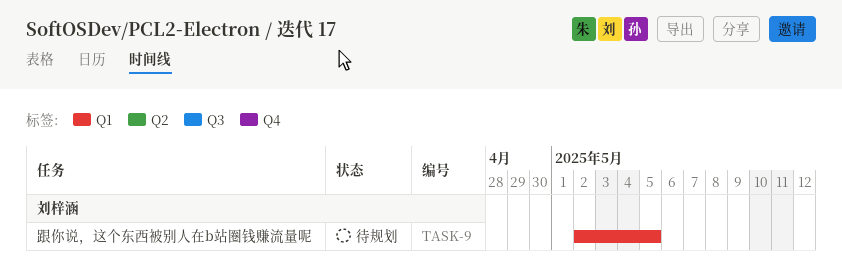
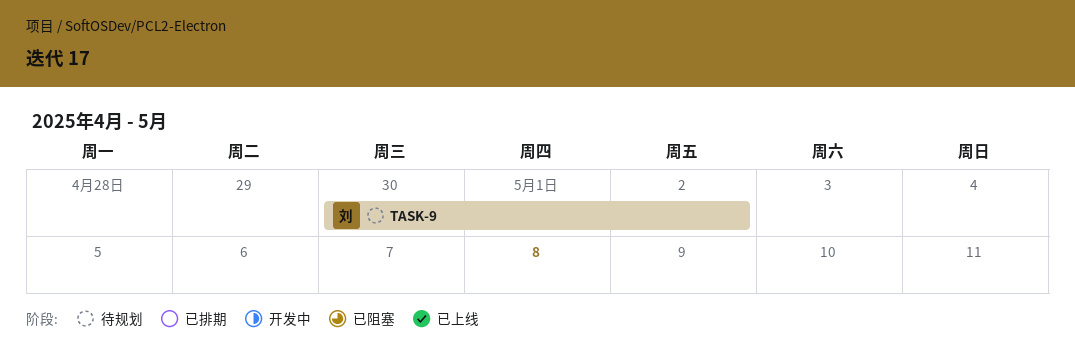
TASK-9, start: May 2 -> Apr 30
TASK-9, due: May 5 -> May 2

